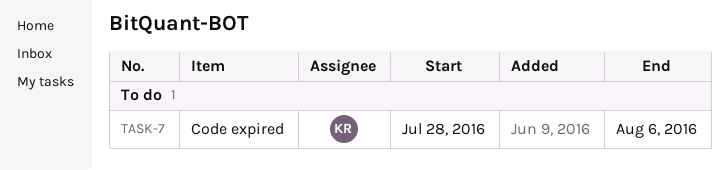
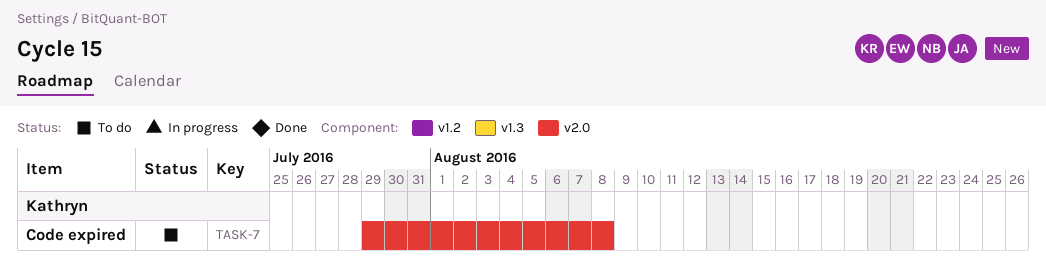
TASK-7, start: Jul 28 -> Jul 29
TASK-7, due: Aug 6 -> Aug 8

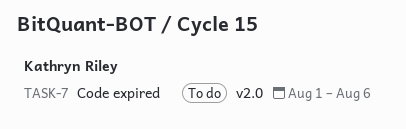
TASK-7, start: Jul 29 -> Aug 1
TASK-7, due: Aug 8 -> Aug 6

